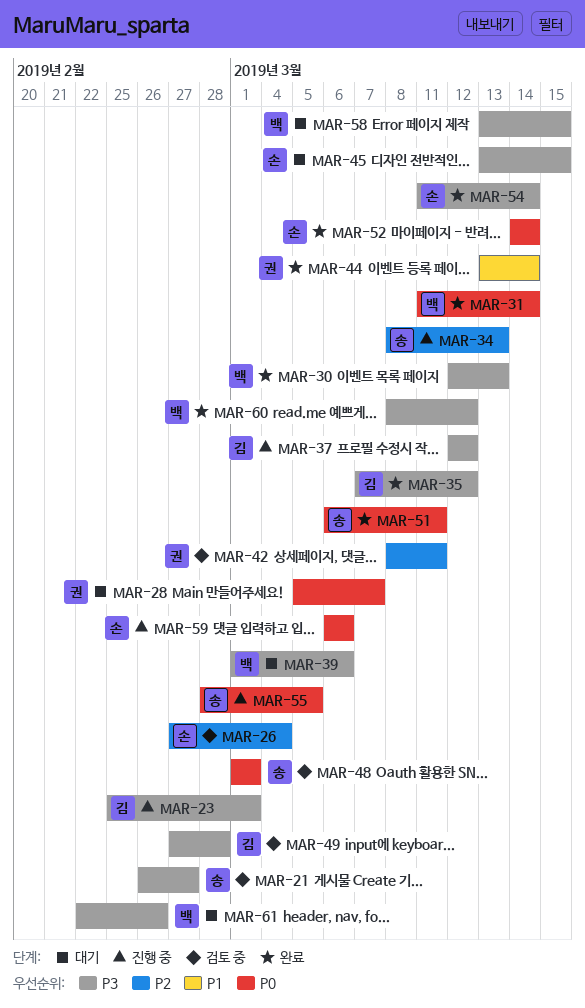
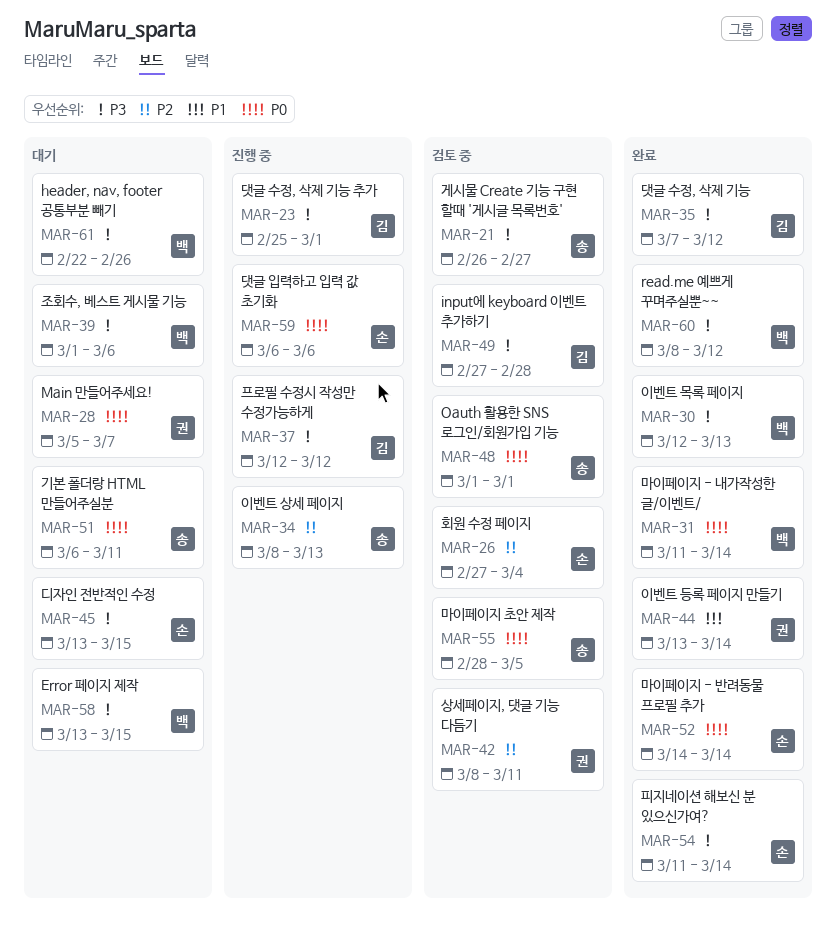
MAR-51, status: 완료 -> 대기
MAR-55, status: 진행 중 -> 검토 중

